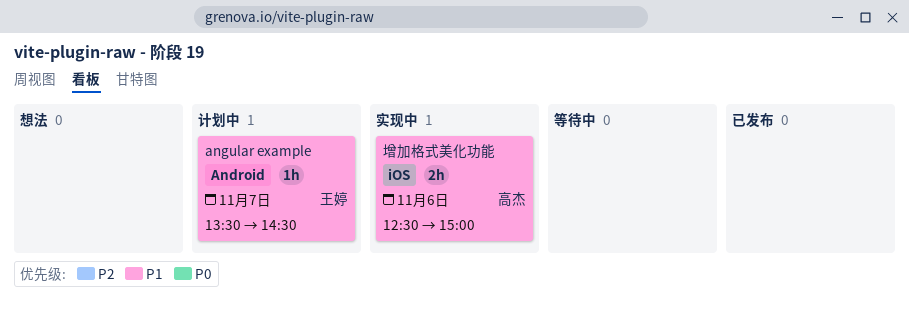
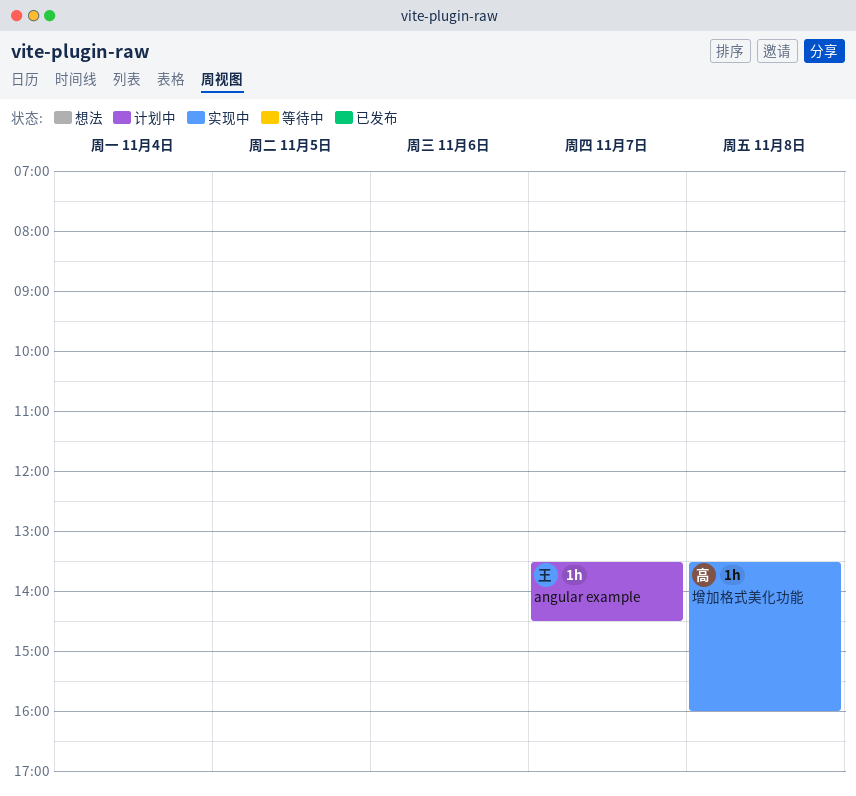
增加格式美化功能, estimate: 2h -> 1h
增加格式美化功能, day: Nov 6 -> Nov 8
增加格式美化功能, begins: 12:30 -> 13:30
增加格式美化功能, ends: 15:00 -> 16:00

